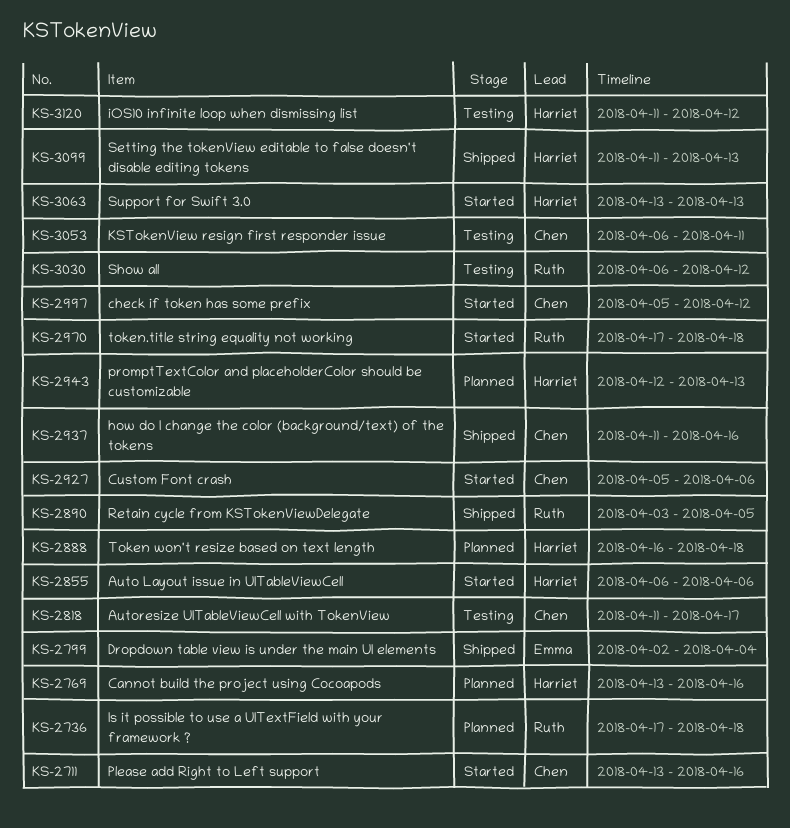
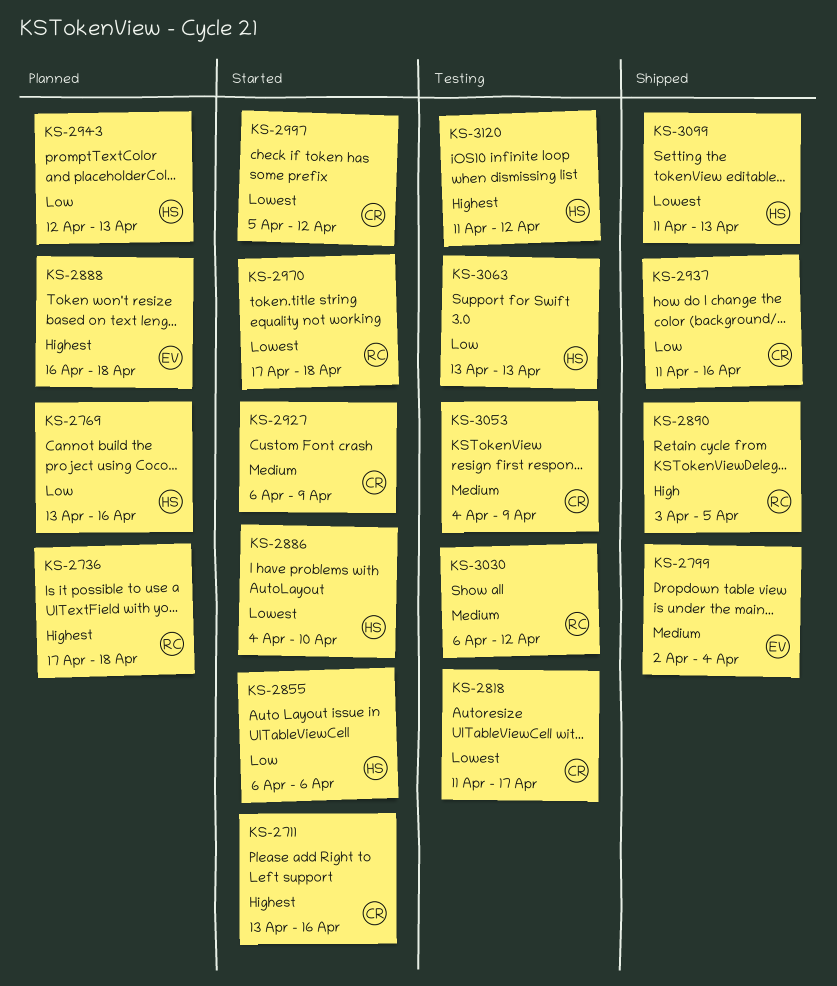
KS-2886: none -> present
KS-2888, owner: Harriet -> Emma
KS-2927, start: Apr 5 -> Apr 6
KS-2927, due: Apr 6 -> Apr 9
KS-3053, start: Apr 6 -> Apr 4
KS-3053, due: Apr 11 -> Apr 9
KS-3063, status: Started -> Testing

